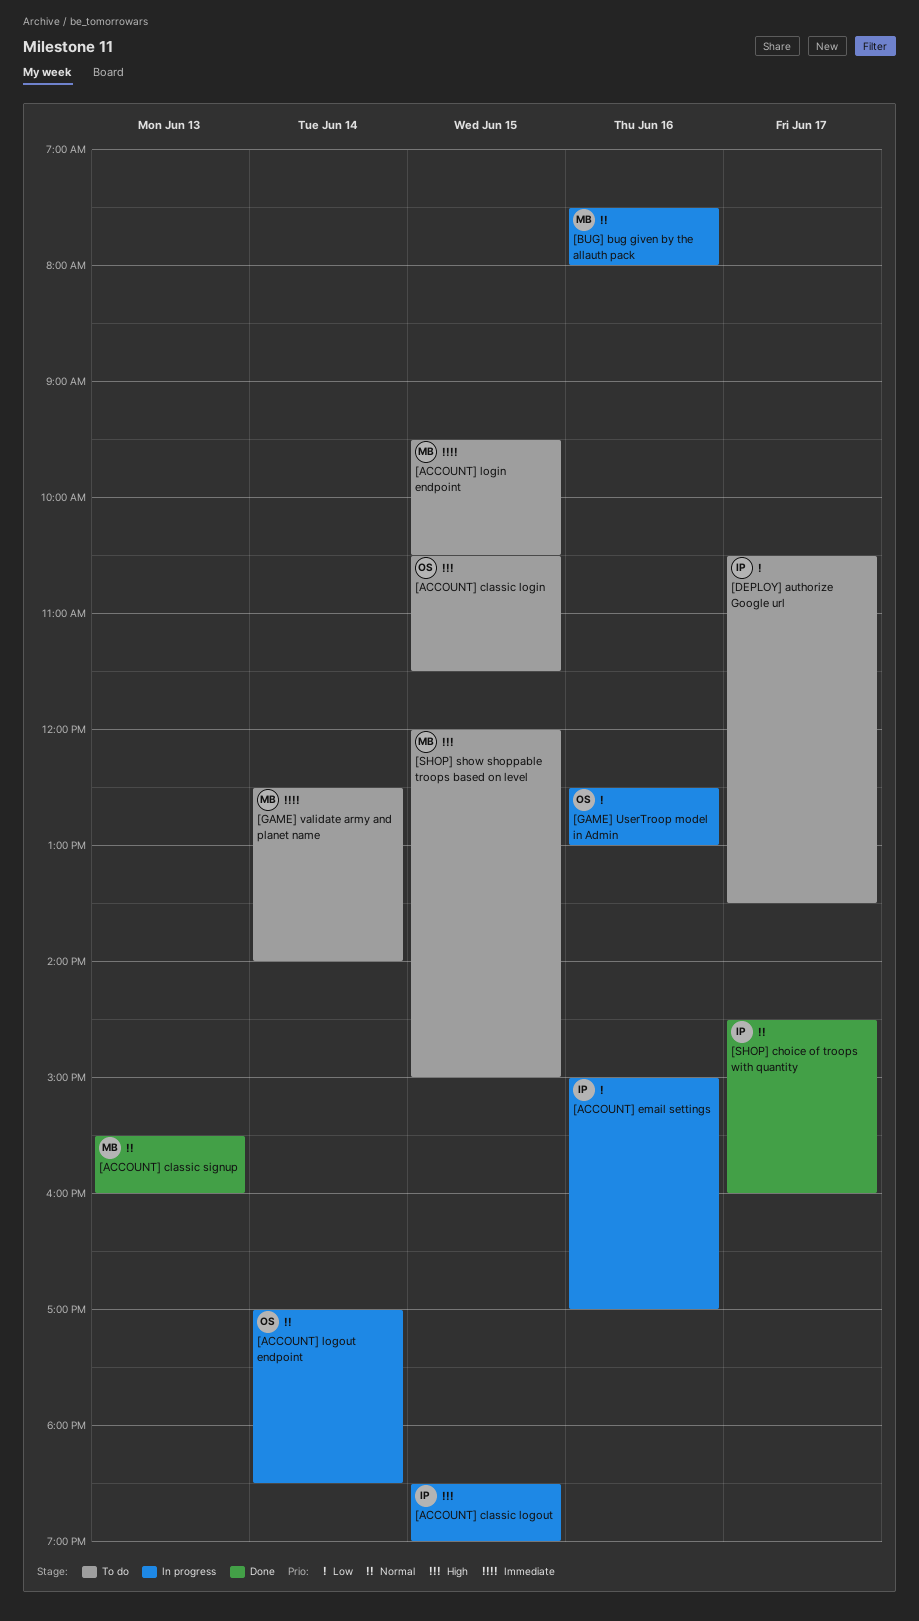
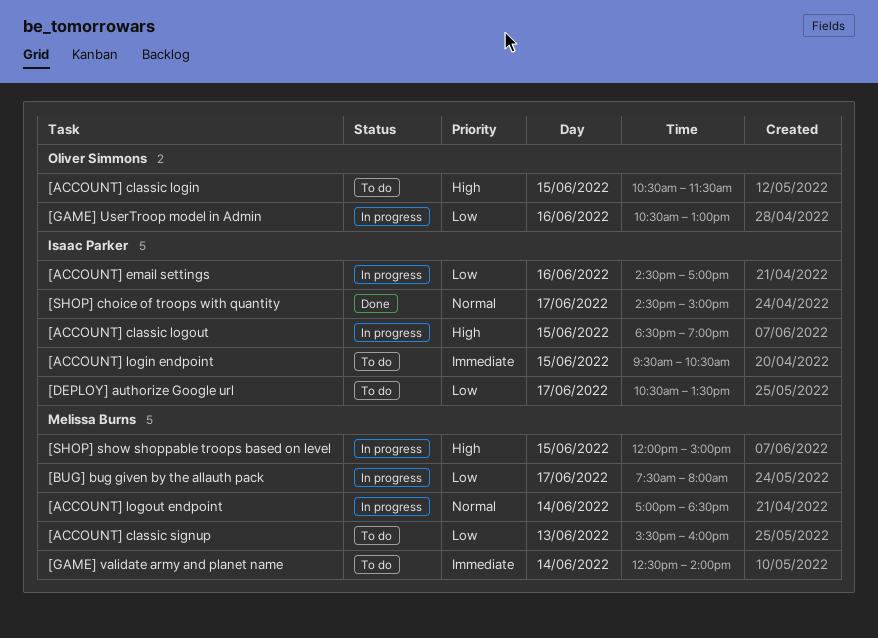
[ACCOUNT] classic signup, status: Done -> To do
[ACCOUNT] classic signup, priority: Normal -> Low
[ACCOUNT] email settings, begins: 15:00 -> 14:30
[ACCOUNT] login endpoint, owner: Melissa Burns -> Isaac Parker
[ACCOUNT] logout endpoint, owner: Oliver Simmons -> Melissa Burns
[BUG] bug given by the allauth pack, priority: Normal -> Low
[BUG] bug given by the allauth pack, day: Jun 16 -> Jun 17
[GAME] UserTroop model in Admin, begins: 12:30 -> 10:30
[SHOP] choice of troops with quantity, ends: 16:00 -> 15:00
[SHOP] show shoppable troops based on level, status: To do -> In progress

